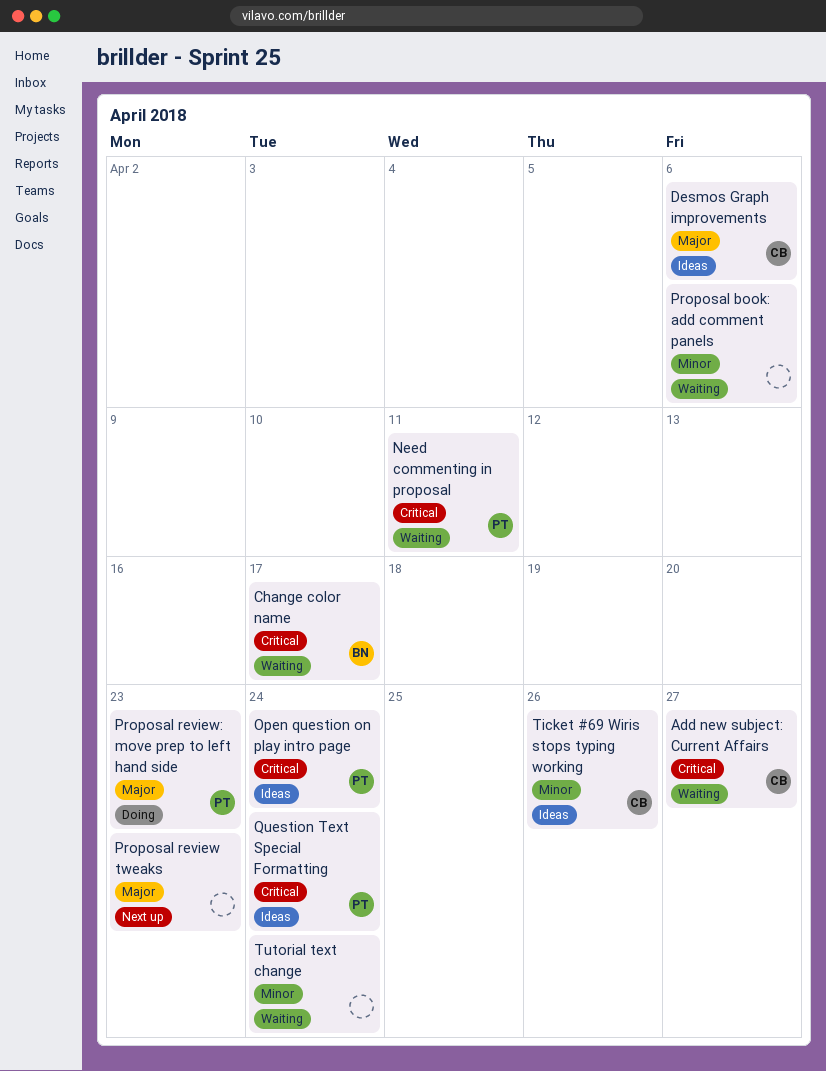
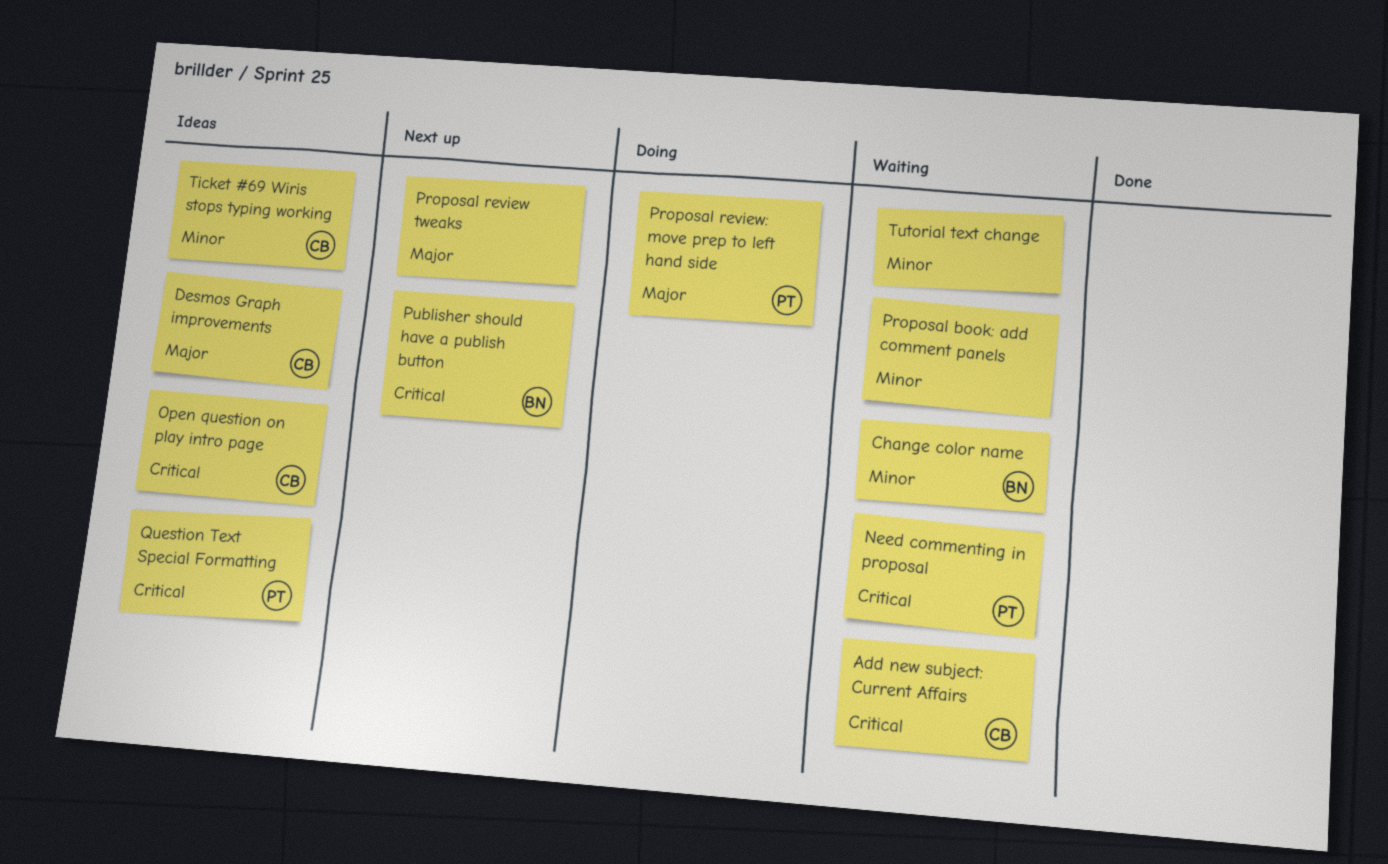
Change color name, priority: Critical -> Minor
Open question on play intro page, owner: PT -> CB
Publisher should have a publish button: none -> present

